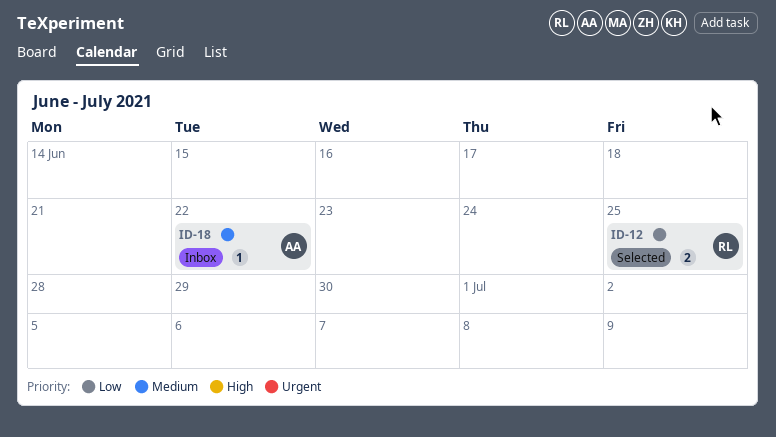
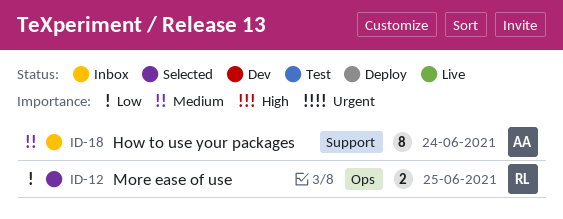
ID-18, estimate: 1 -> 8
ID-18, due: Jun 22 -> Jun 24

